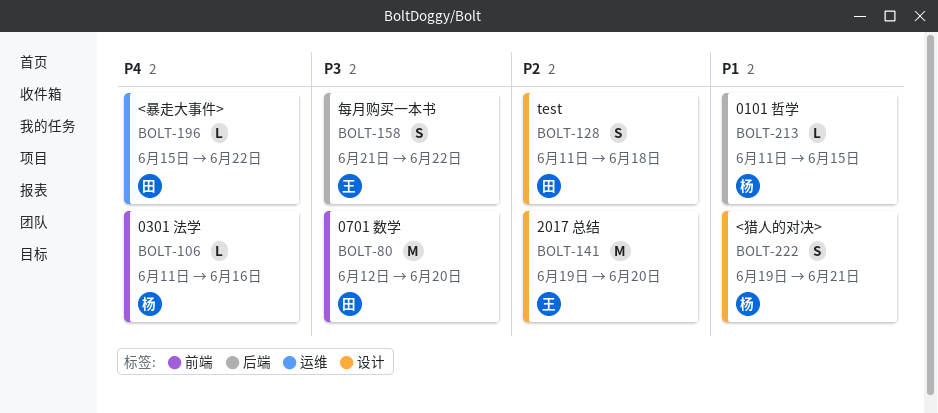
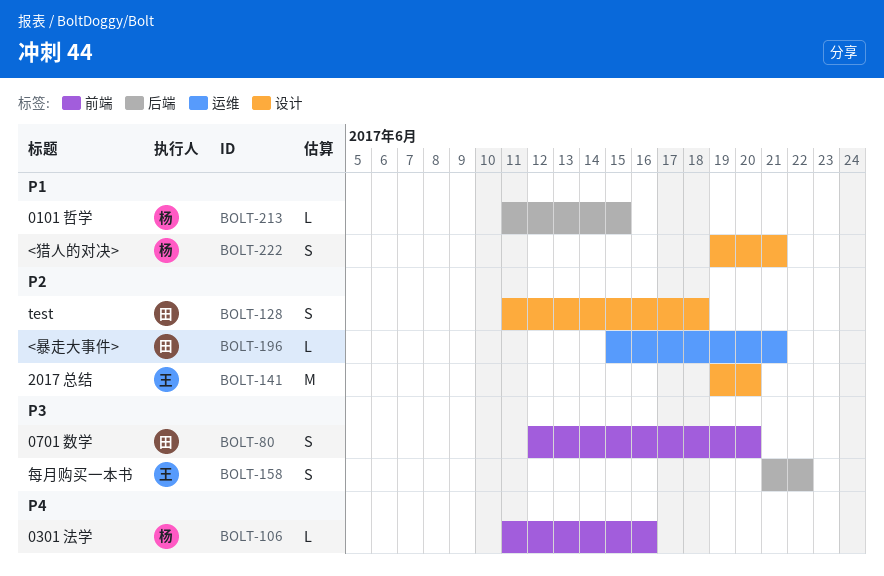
BOLT-80, estimate: M -> S
BOLT-196, priority: P4 -> P2
BOLT-196, due: Jun 22 -> Jun 21

